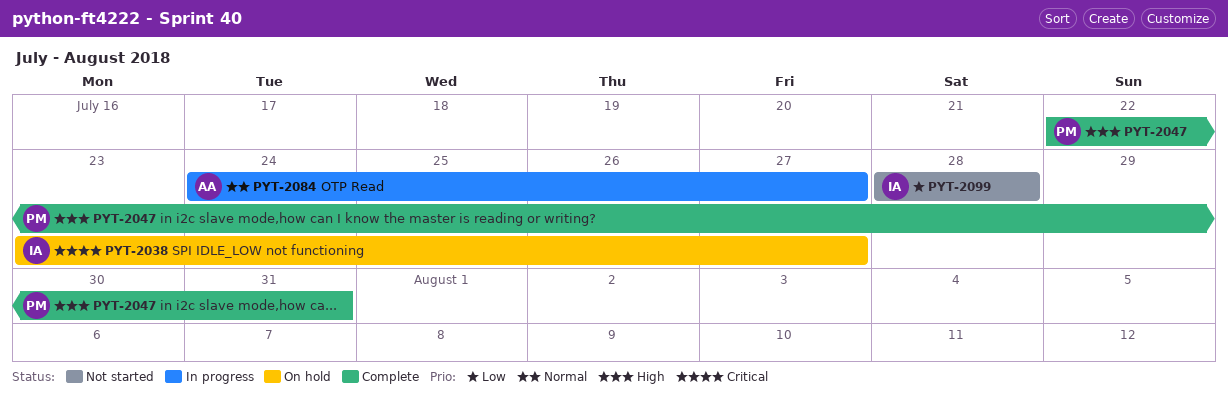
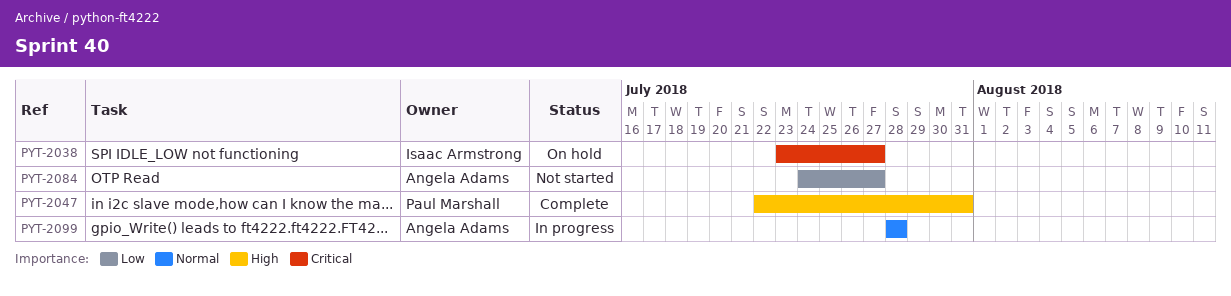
PYT-2084, status: In progress -> Not started
PYT-2084, priority: Normal -> Low
PYT-2099, status: Not started -> In progress
PYT-2099, owner: Isaac Armstrong -> Angela Adams
PYT-2099, priority: Low -> Normal

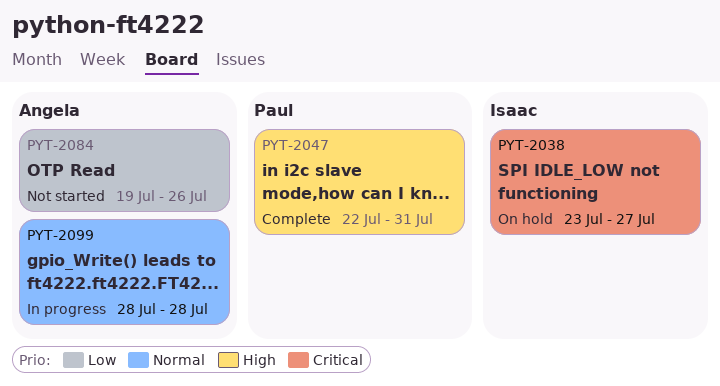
PYT-2084, start: Jul 24 -> Jul 19
PYT-2084, due: Jul 27 -> Jul 26

